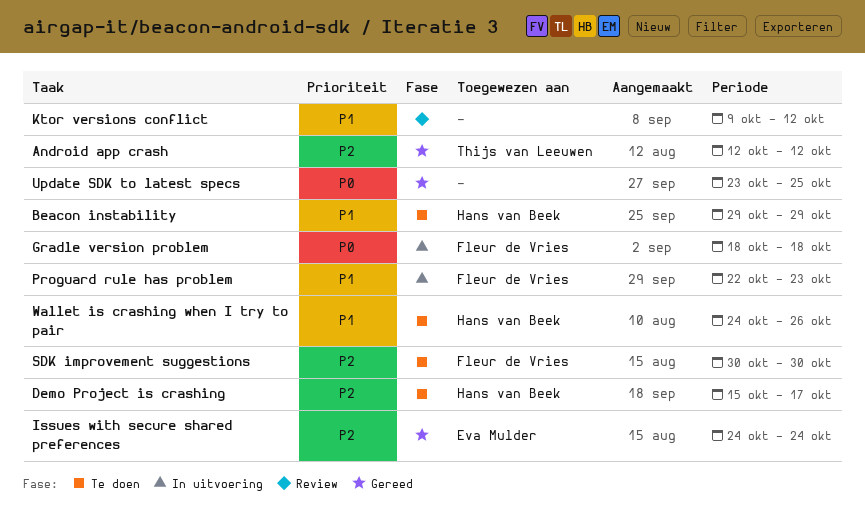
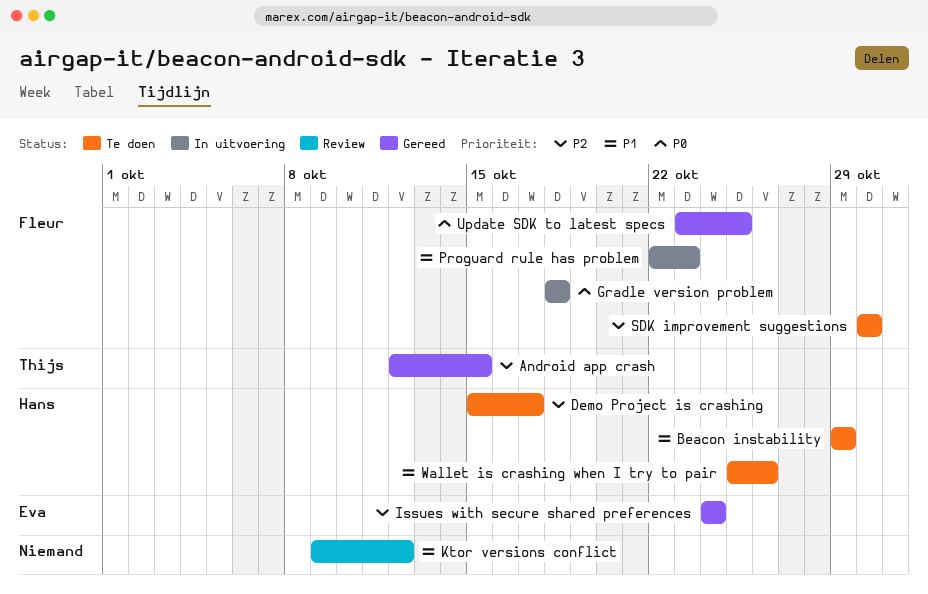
Android app crash, due: Oct 12 -> Oct 15
Update SDK to latest specs, owner: none -> Fleur de Vries
Wallet is crashing when I try to pair, start: Oct 24 -> Oct 25

